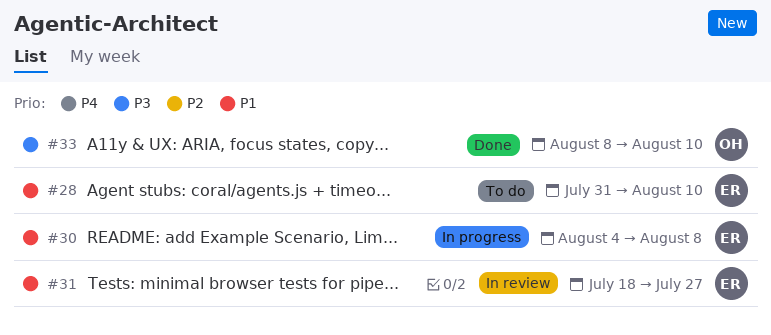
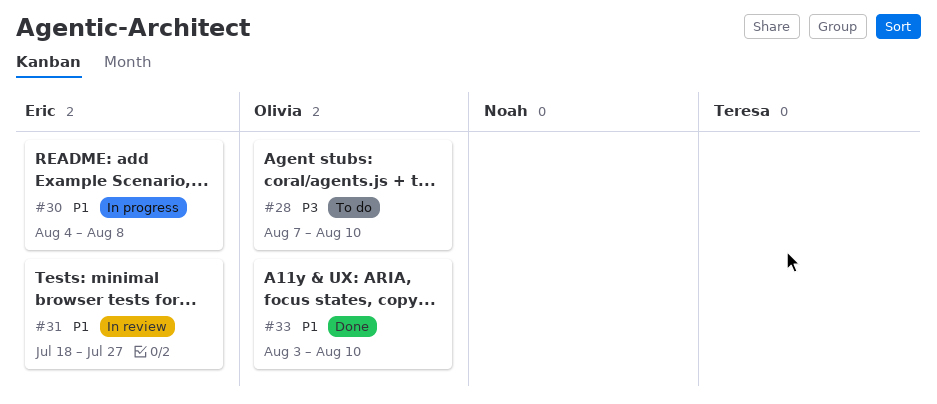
#28, owner: Eric -> Olivia
#28, priority: P1 -> P3
#28, start: Jul 31 -> Aug 7
#33, priority: P3 -> P1
#33, start: Aug 8 -> Aug 3

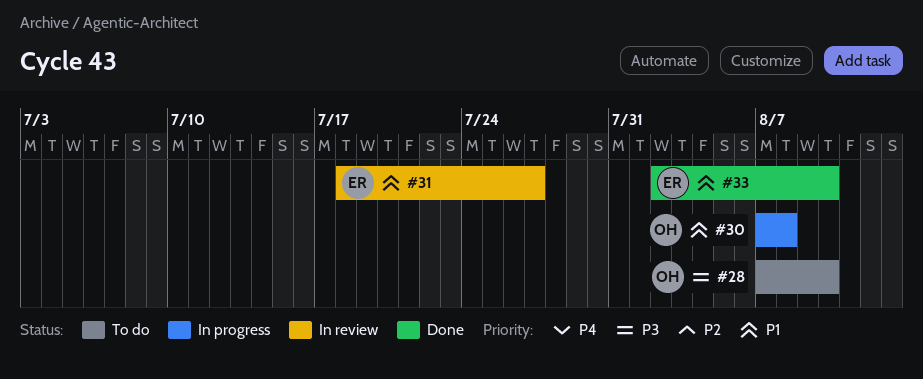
#30, owner: Eric -> Olivia
#30, start: Aug 4 -> Aug 7
#33, owner: Olivia -> Eric
#33, start: Aug 3 -> Aug 2

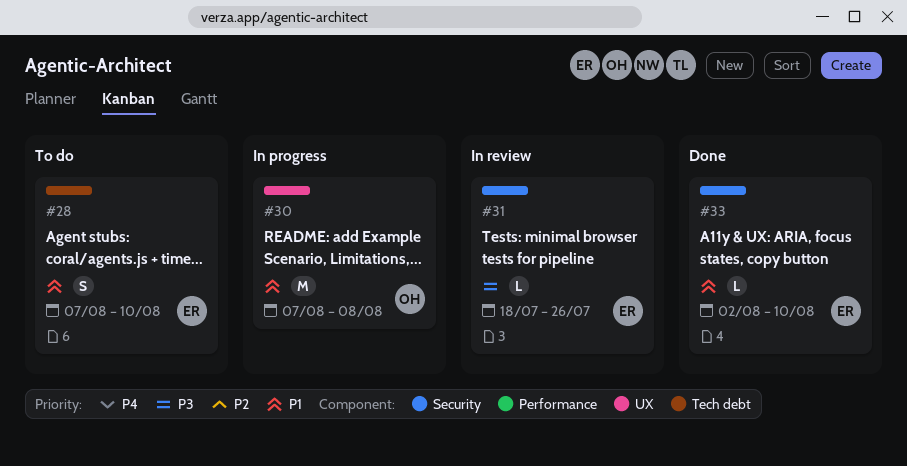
#28, owner: OH -> ER
#28, priority: P3 -> P1
#31, priority: P1 -> P3
#31, due: Jul 27 -> Jul 26

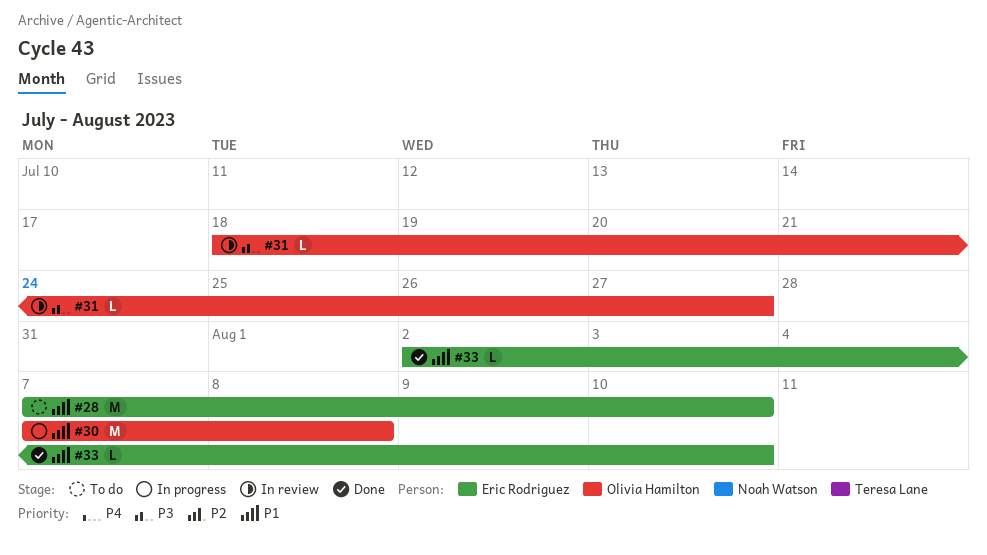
#28, estimate: S -> M
#31, owner: Eric Rodriguez -> Olivia Hamilton
#31, due: Jul 26 -> Jul 27

